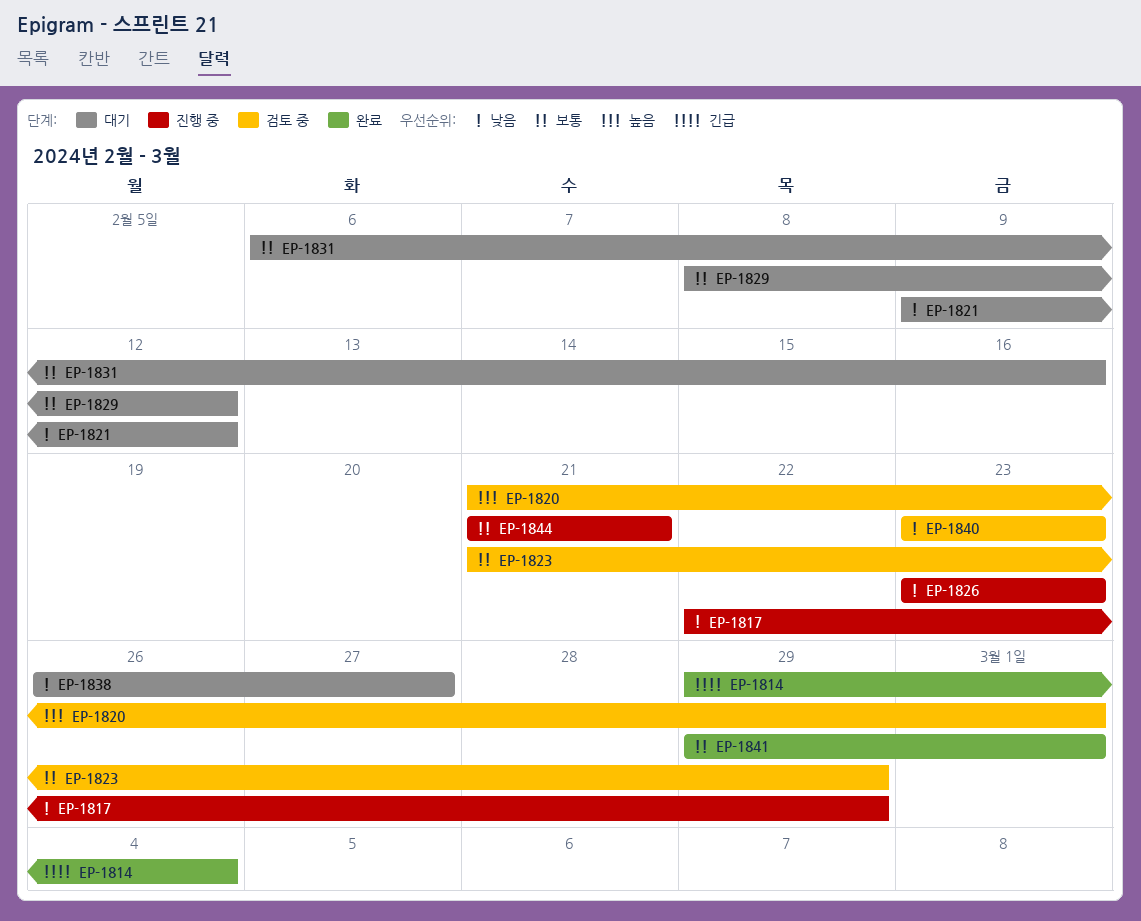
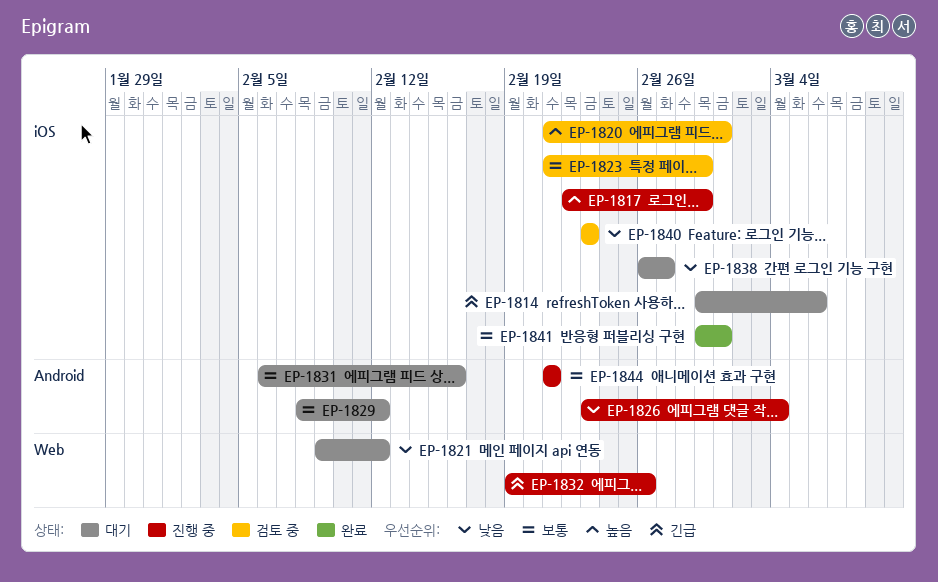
EP-1814, status: 완료 -> 대기
EP-1814, due: Mar 4 -> Mar 6
EP-1817, priority: 낮음 -> 높음
EP-1826, due: Feb 23 -> Mar 4
EP-1832: none -> present

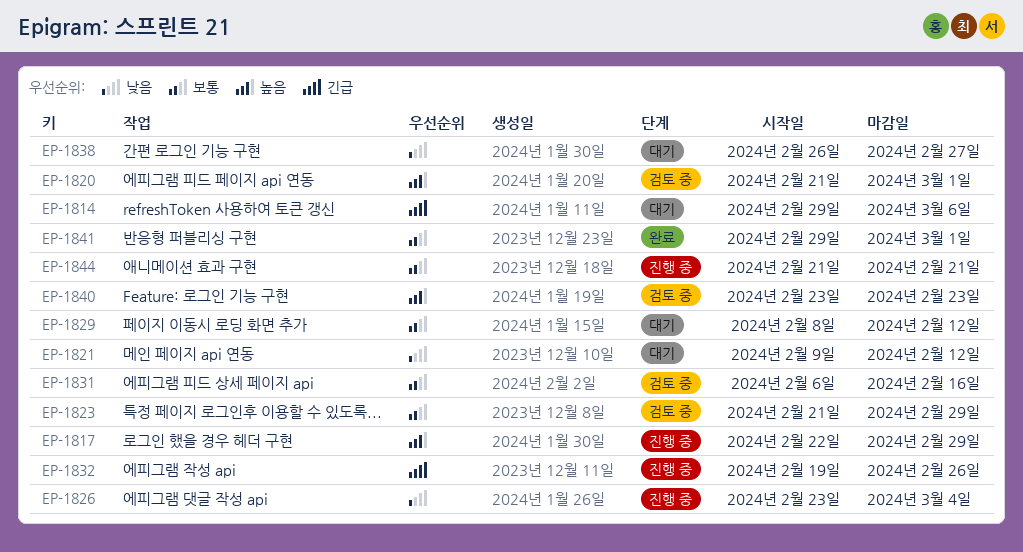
EP-1831, status: 대기 -> 검토 중
EP-1840, priority: 낮음 -> 높음

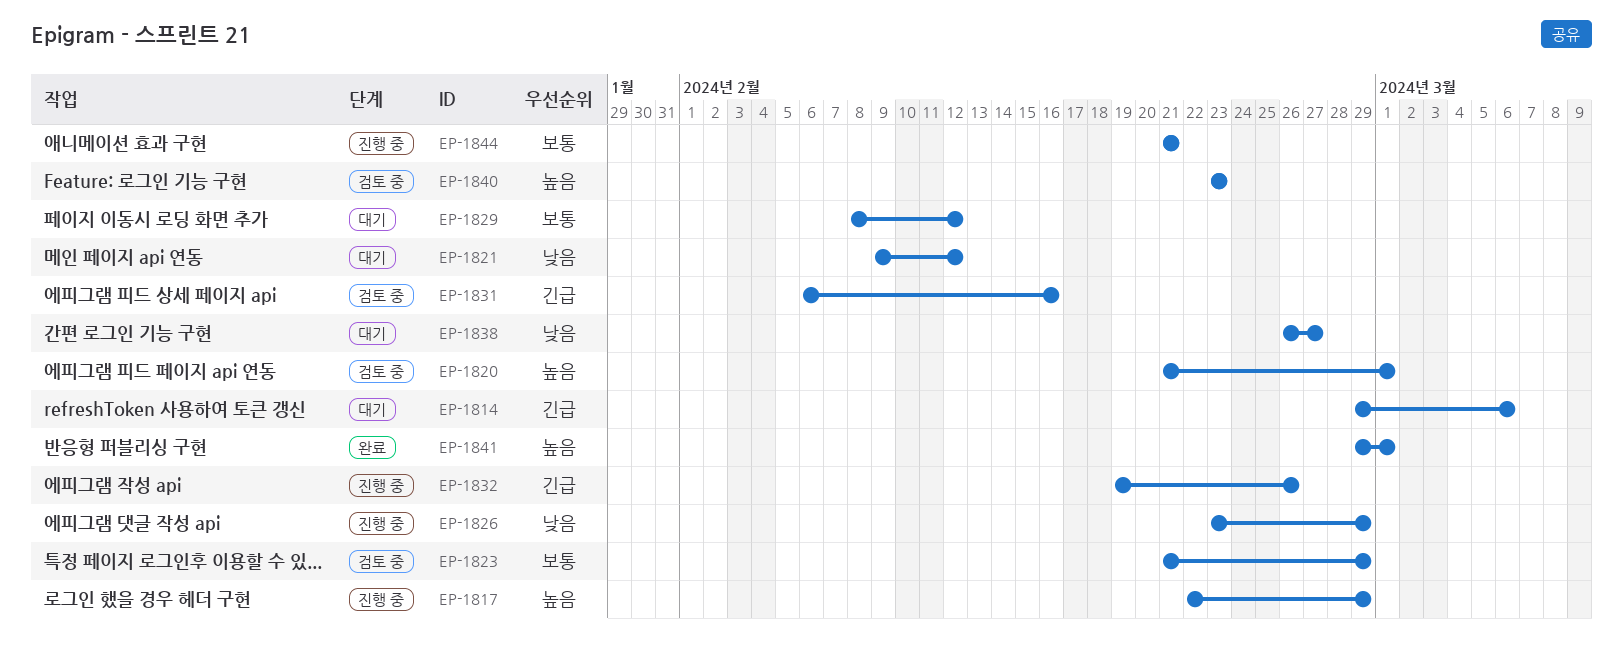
EP-1826, due: Mar 4 -> Feb 29
EP-1831, priority: 보통 -> 긴급
EP-1841, priority: 보통 -> 높음

